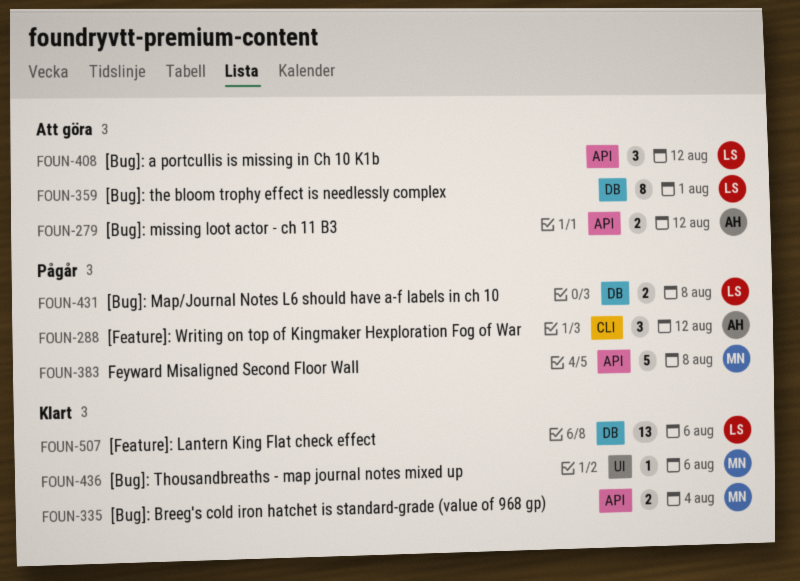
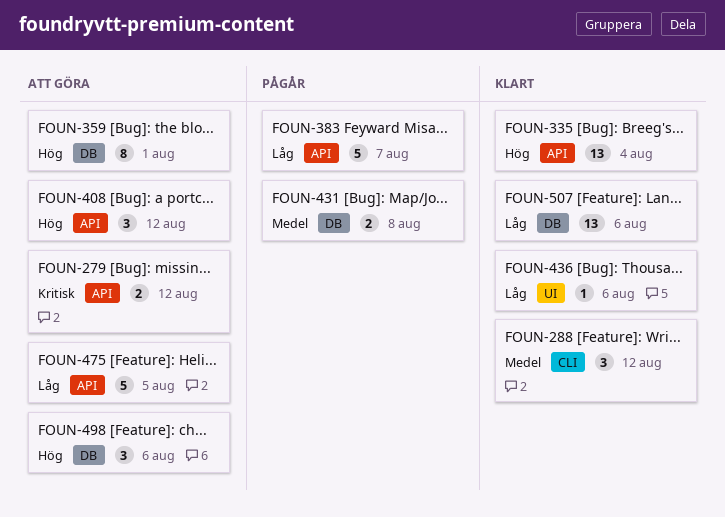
FOUN-288, status: Pågår -> Klart
FOUN-335, estimate: 2 -> 13
FOUN-383, due: Aug 8 -> Aug 7
FOUN-475: none -> present
FOUN-498: none -> present

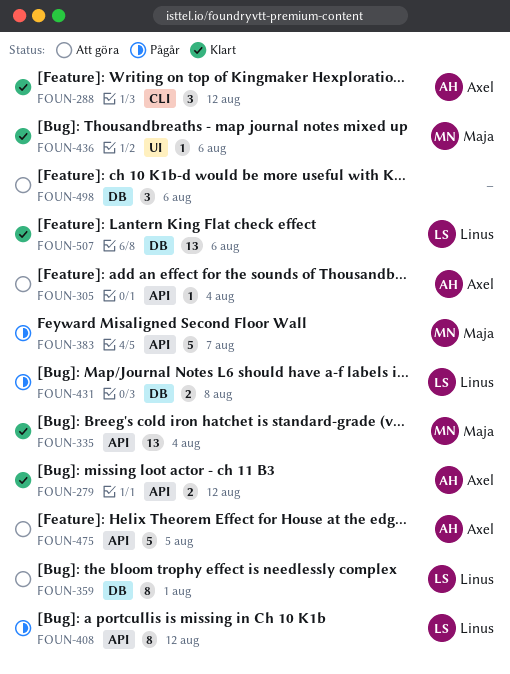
FOUN-279, status: Att göra -> Klart
FOUN-305: none -> present
FOUN-408, status: Att göra -> Pågår
FOUN-408, estimate: 3 -> 8

